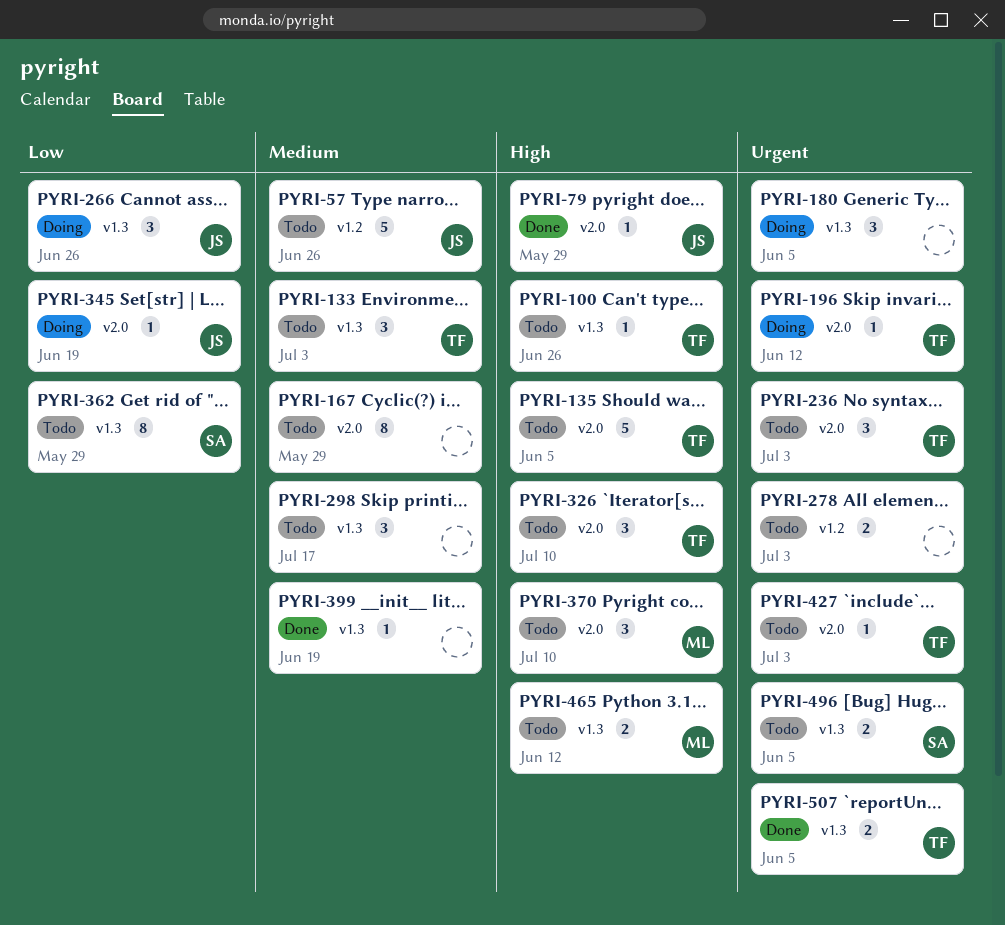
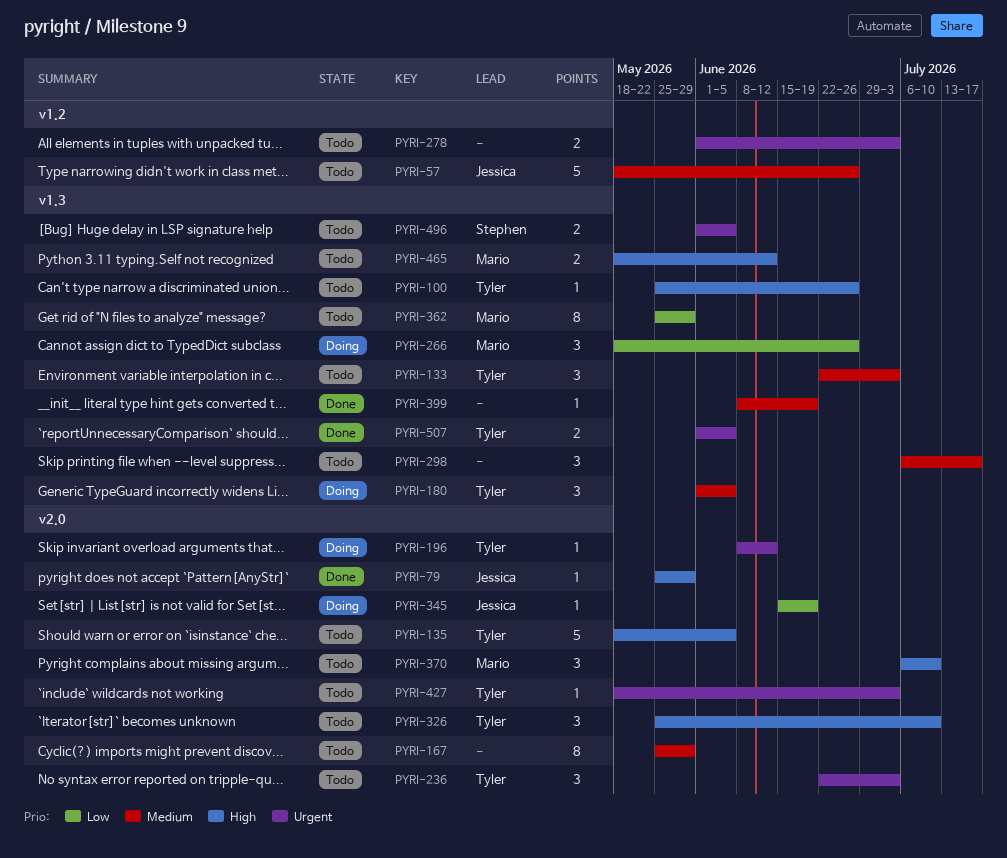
PYRI-180, owner: none -> Tyler
PYRI-180, priority: Urgent -> Medium
PYRI-266, owner: Jessica -> Mario
PYRI-362, owner: Stephen -> Mario

